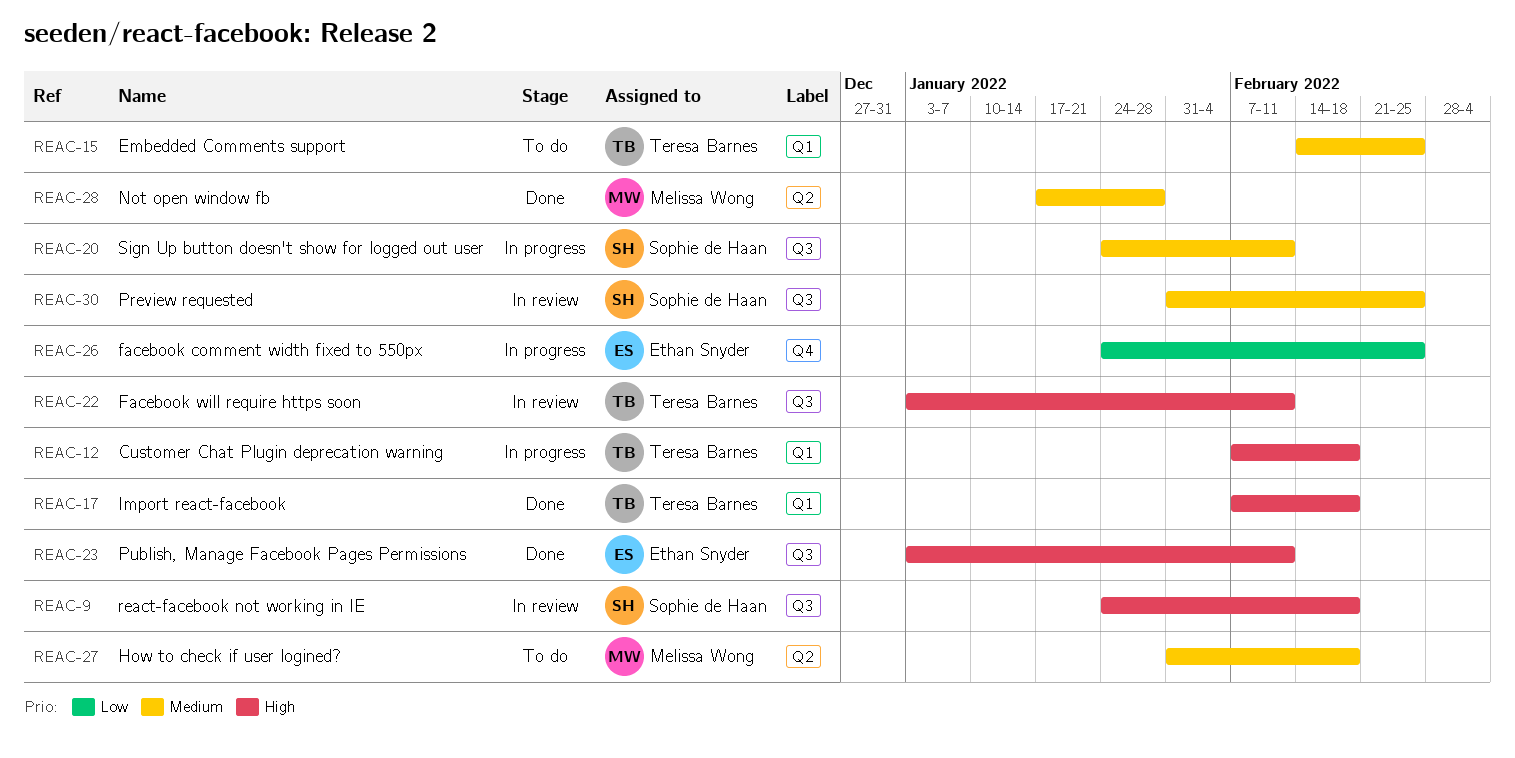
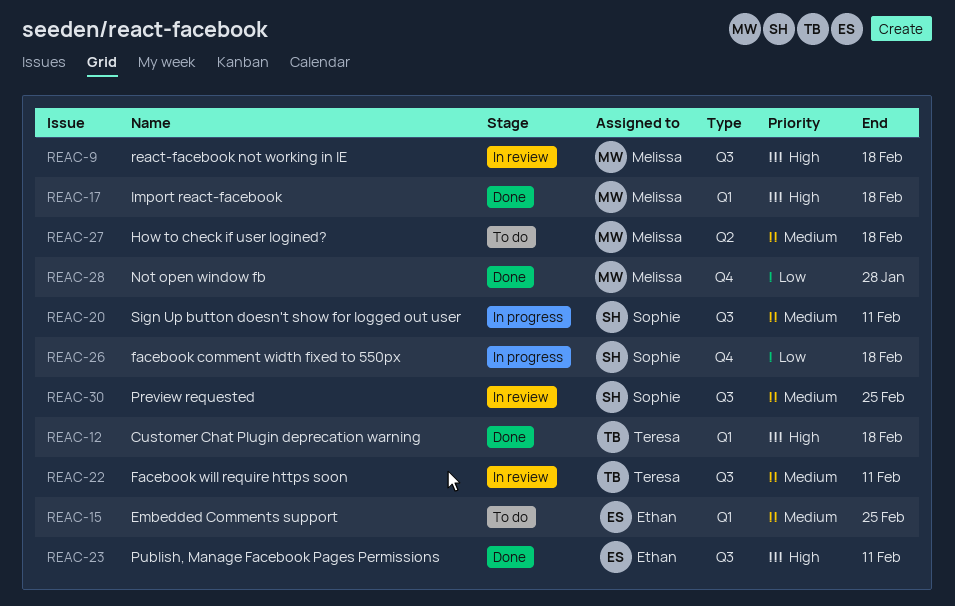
REAC-9, owner: Sophie de Haan -> Melissa Wong
REAC-12, status: In progress -> Done
REAC-15, owner: Teresa Barnes -> Ethan Snyder
REAC-17, owner: Teresa Barnes -> Melissa Wong
REAC-22, priority: High -> Medium
REAC-26, owner: Ethan Snyder -> Sophie de Haan
REAC-26, due: Feb 25 -> Feb 18
REAC-28, priority: Medium -> Low
REAC-28, label: Q2 -> Q4

